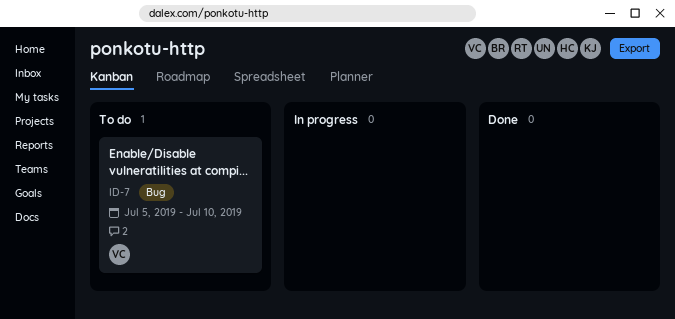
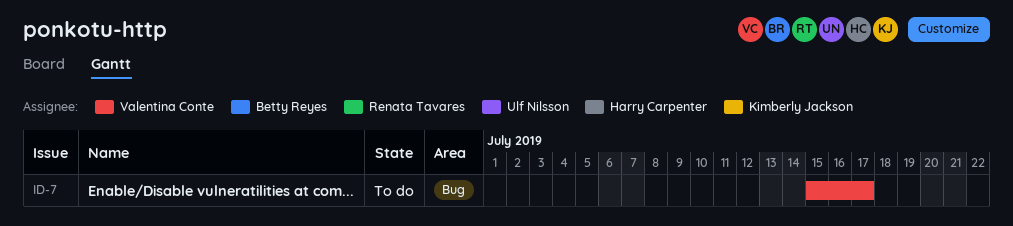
ID-7, start: Jul 5 -> Jul 15
ID-7, due: Jul 10 -> Jul 17

